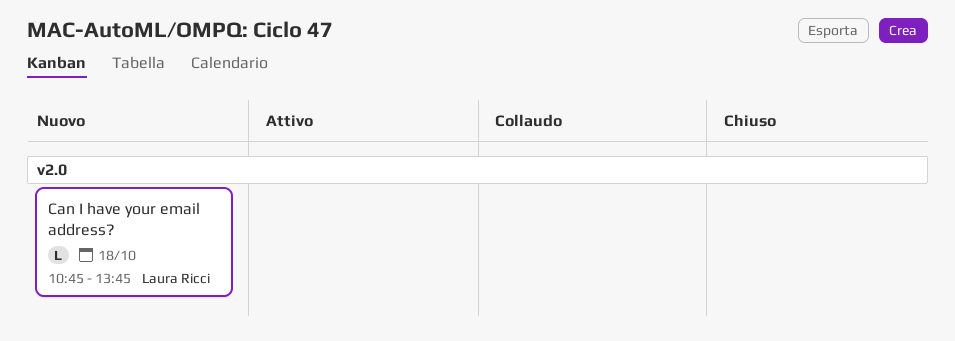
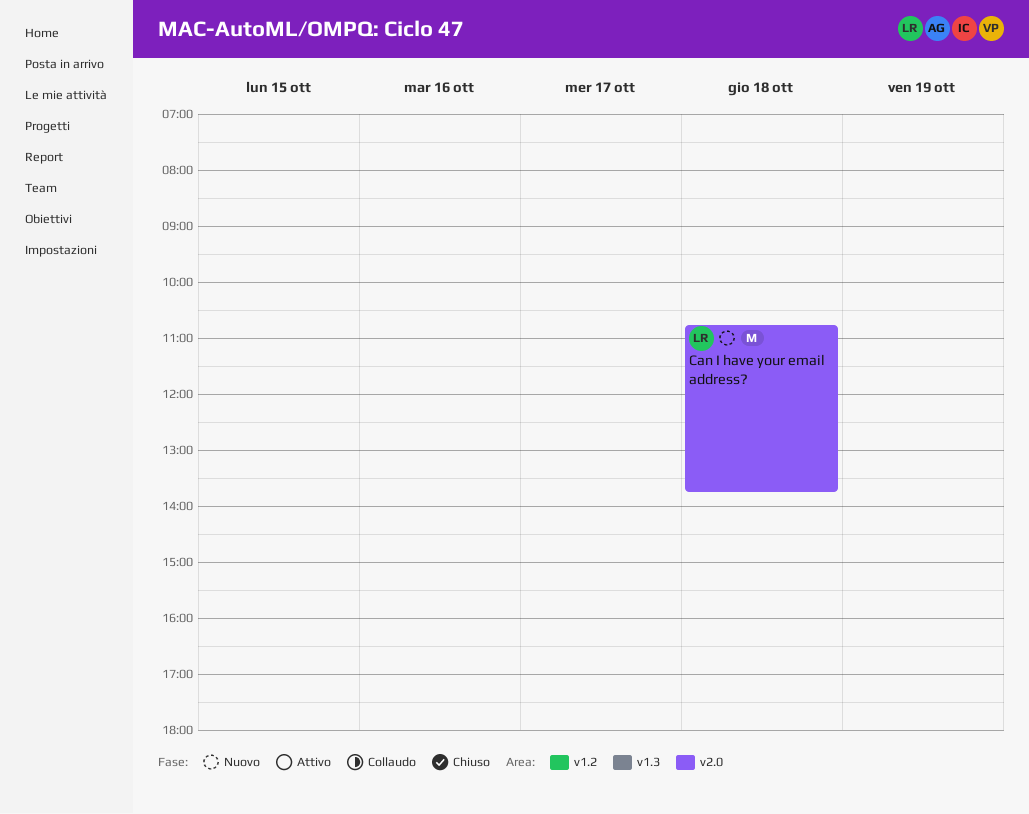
Can I have your email address?, estimate: L -> M

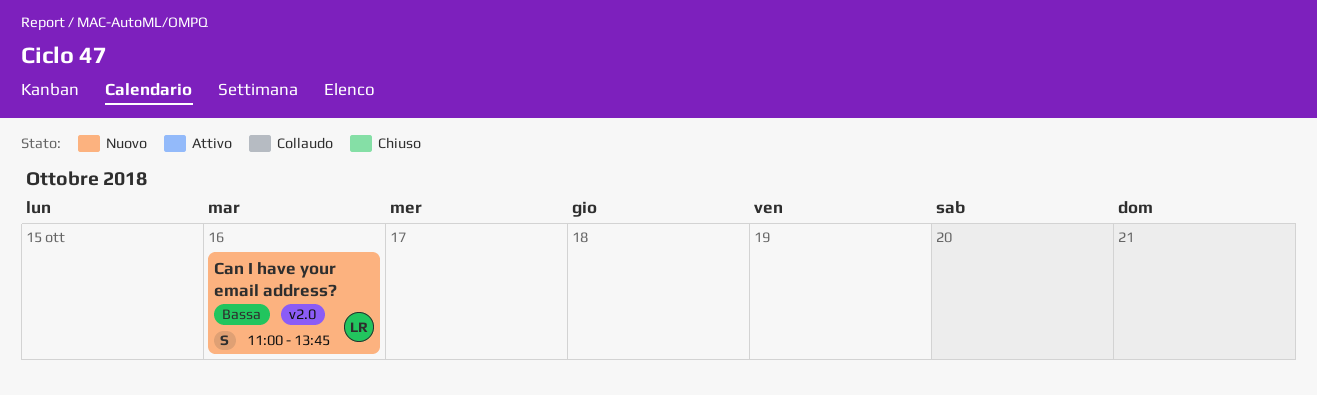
Can I have your email address?, estimate: M -> S
Can I have your email address?, day: Oct 18 -> Oct 16
Can I have your email address?, begins: 10:45 -> 11:00

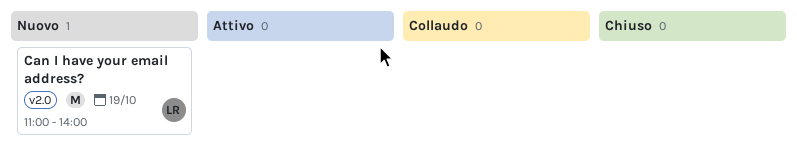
Can I have your email address?, estimate: S -> M
Can I have your email address?, day: Oct 16 -> Oct 19
Can I have your email address?, ends: 13:45 -> 14:00

